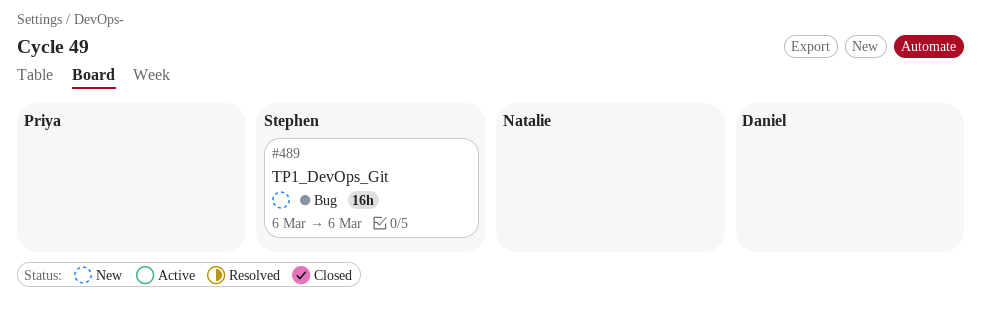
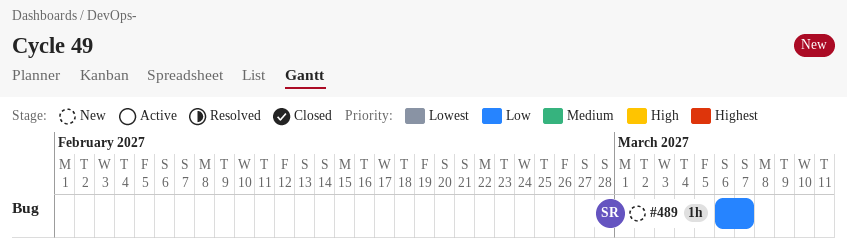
#489, estimate: 16h -> 1h
#489, due: Mar 6 -> Mar 7

